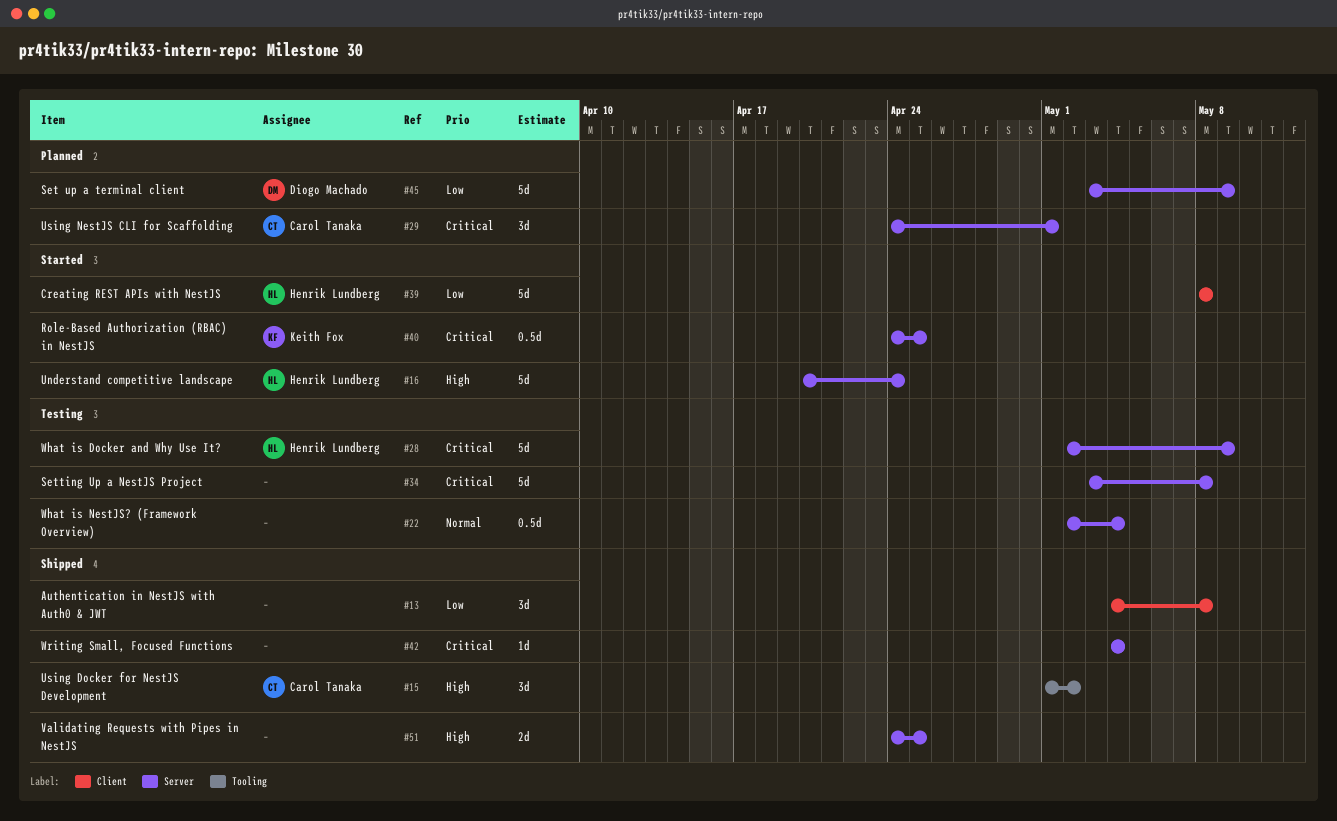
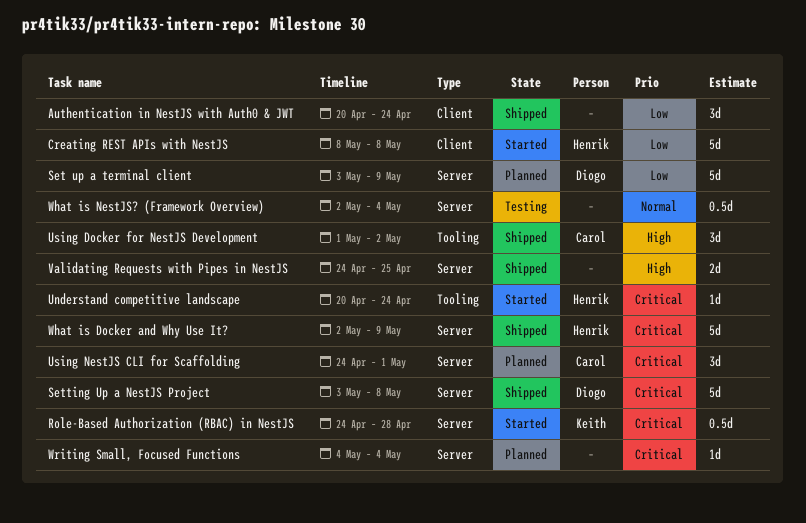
Authentication in NestJS with Auth0 & JWT, start: May 4 -> Apr 20
Authentication in NestJS with Auth0 & JWT, due: May 8 -> Apr 24
Role-Based Authorization (RBAC) in NestJS, due: Apr 25 -> Apr 28
Setting Up a NestJS Project, status: Testing -> Shipped
Setting Up a NestJS Project, owner: none -> Diogo Machado
Understand competitive landscape, priority: High -> Critical
Understand competitive landscape, label: Server -> Tooling
Understand competitive landscape, estimate: 5d -> 1d
What is Docker and Why Use It?, status: Testing -> Shipped
Writing Small, Focused Functions, status: Shipped -> Planned

